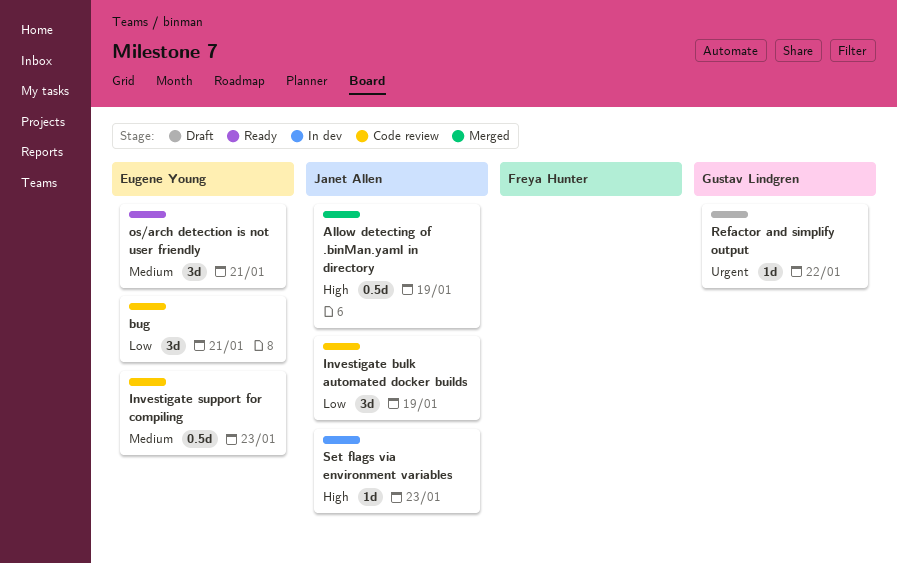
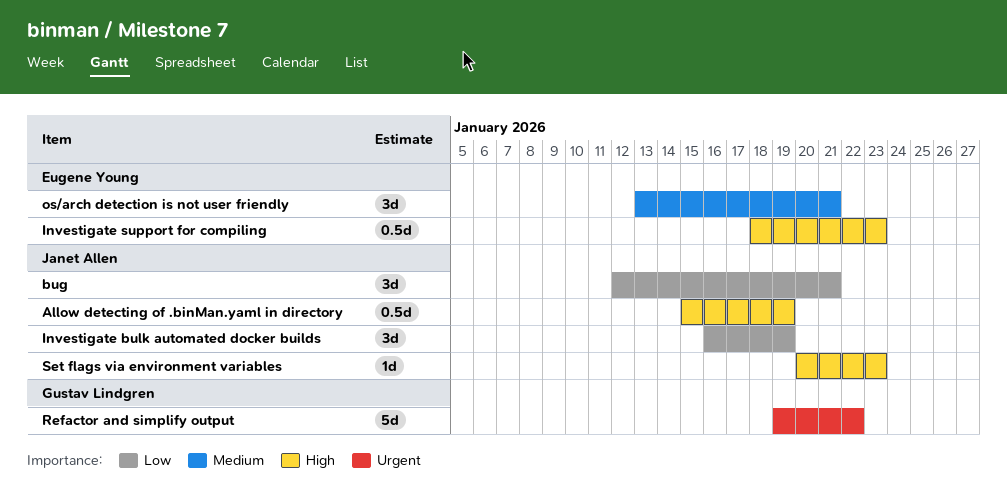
bug, owner: Eugene Young -> Janet Allen
Investigate support for compiling, priority: Medium -> High
Refactor and simplify output, estimate: 1d -> 5d

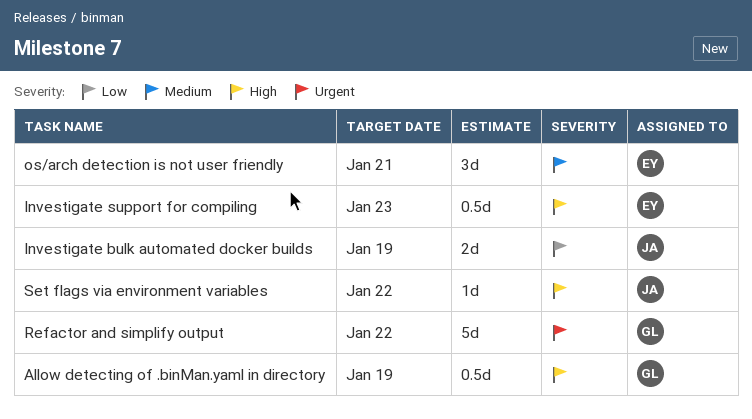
Allow detecting of .binMan.yaml in directory, owner: Janet Allen -> Gustav Lindgren
bug: present -> none
Investigate bulk automated docker builds, estimate: 3d -> 2d
Set flags via environment variables, due: Jan 23 -> Jan 22

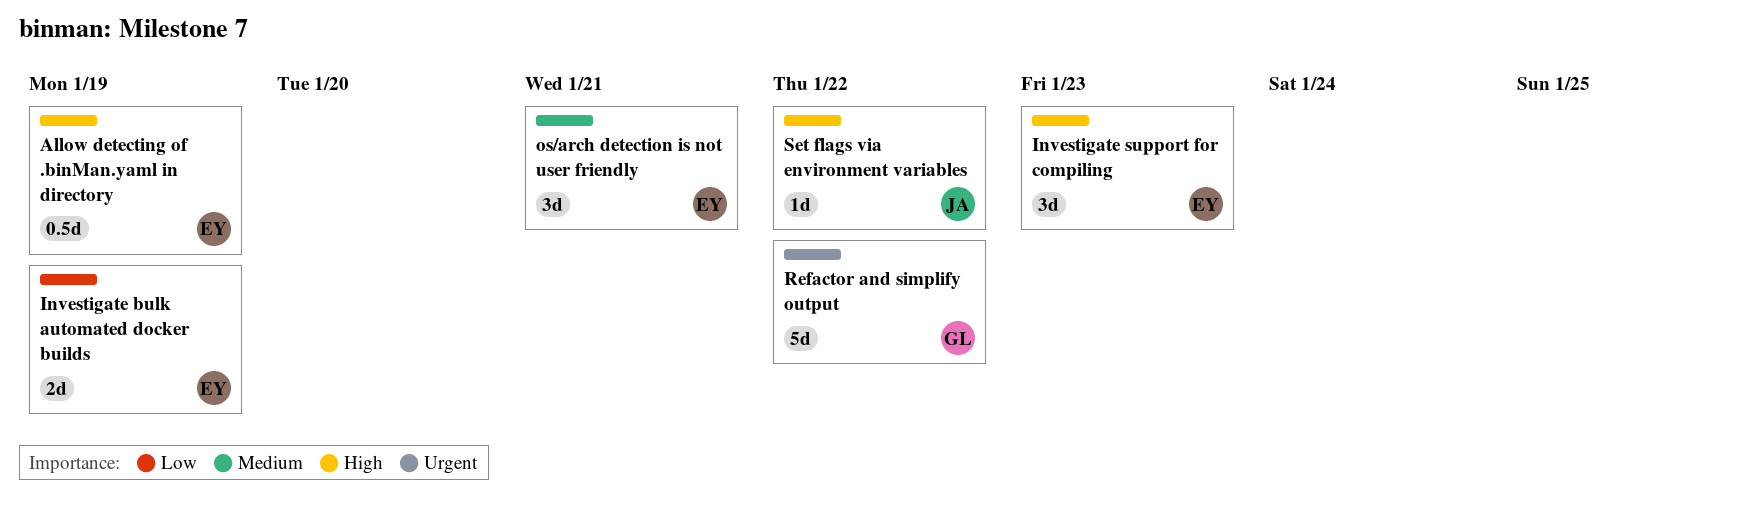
Allow detecting of .binMan.yaml in directory, owner: GL -> EY
Investigate bulk automated docker builds, owner: JA -> EY
Investigate support for compiling, estimate: 0.5d -> 3d

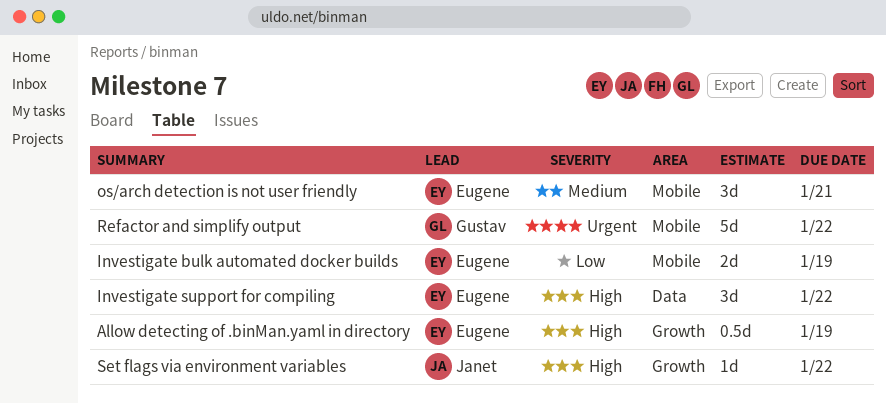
Investigate support for compiling, due: Jan 23 -> Jan 22

